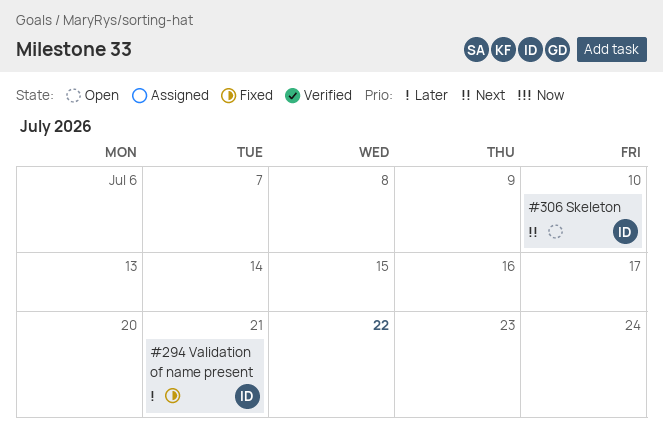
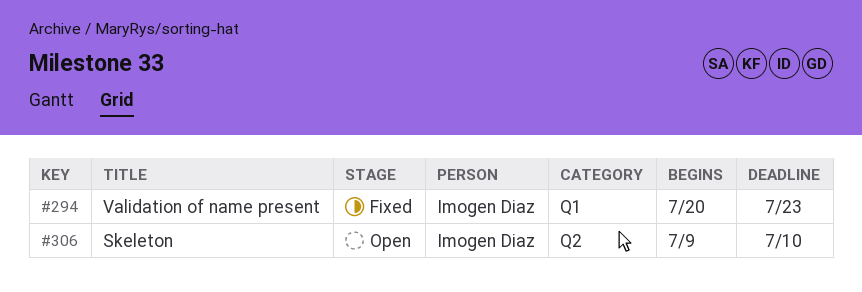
#294, due: Jul 21 -> Jul 23

